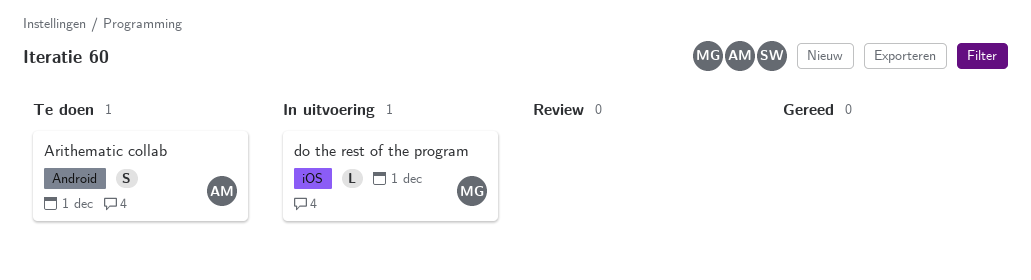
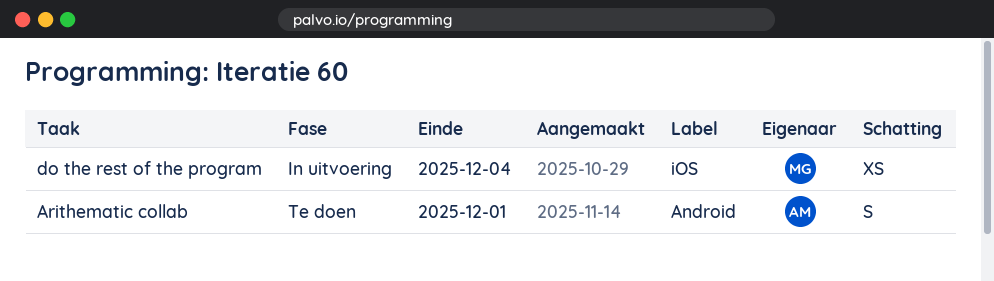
do the rest of the program, estimate: L -> XS
do the rest of the program, due: Dec 1 -> Dec 4

